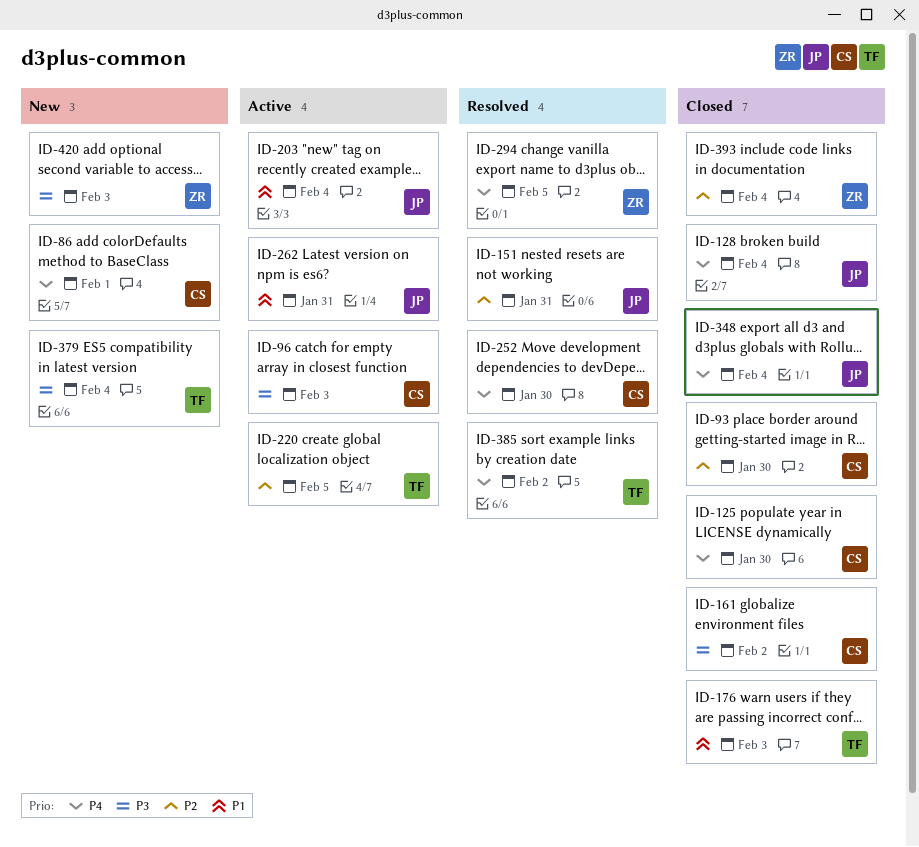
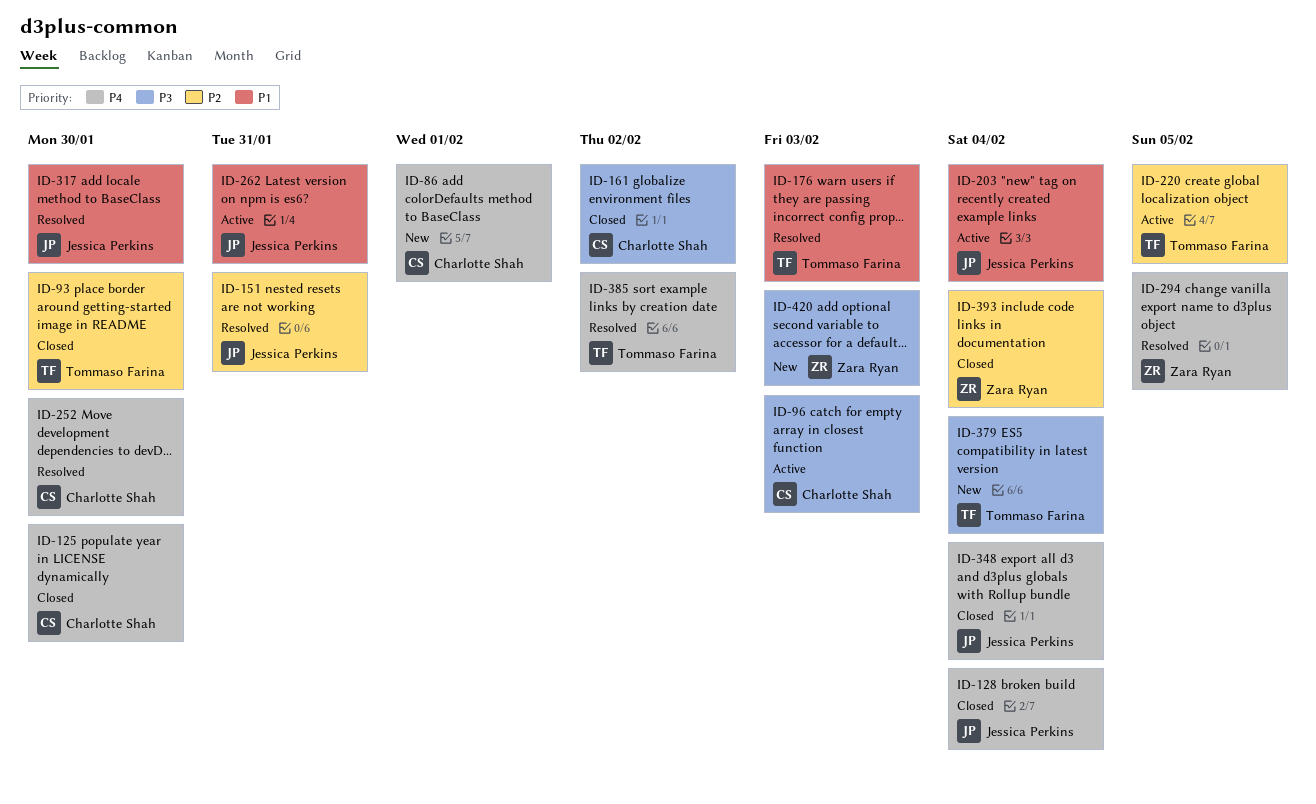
ID-93, owner: Charlotte Shah -> Tommaso Farina
ID-176, status: Closed -> Resolved
ID-317: none -> present

